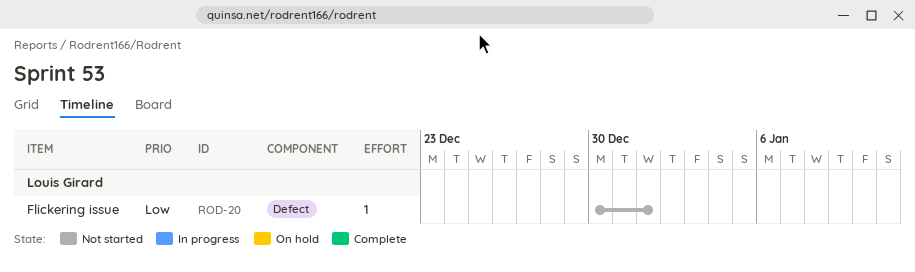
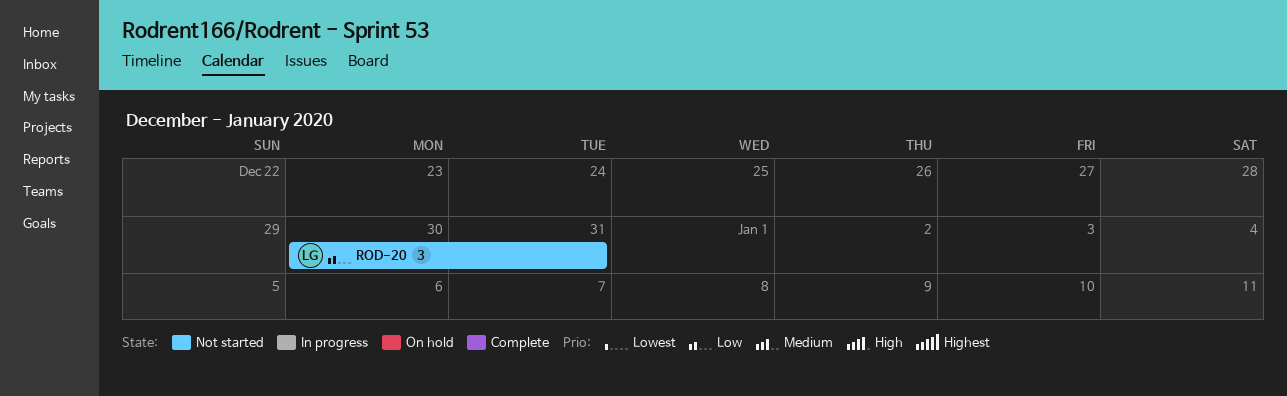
ROD-20, estimate: 1 -> 3
ROD-20, due: Jan 1 -> Dec 31

